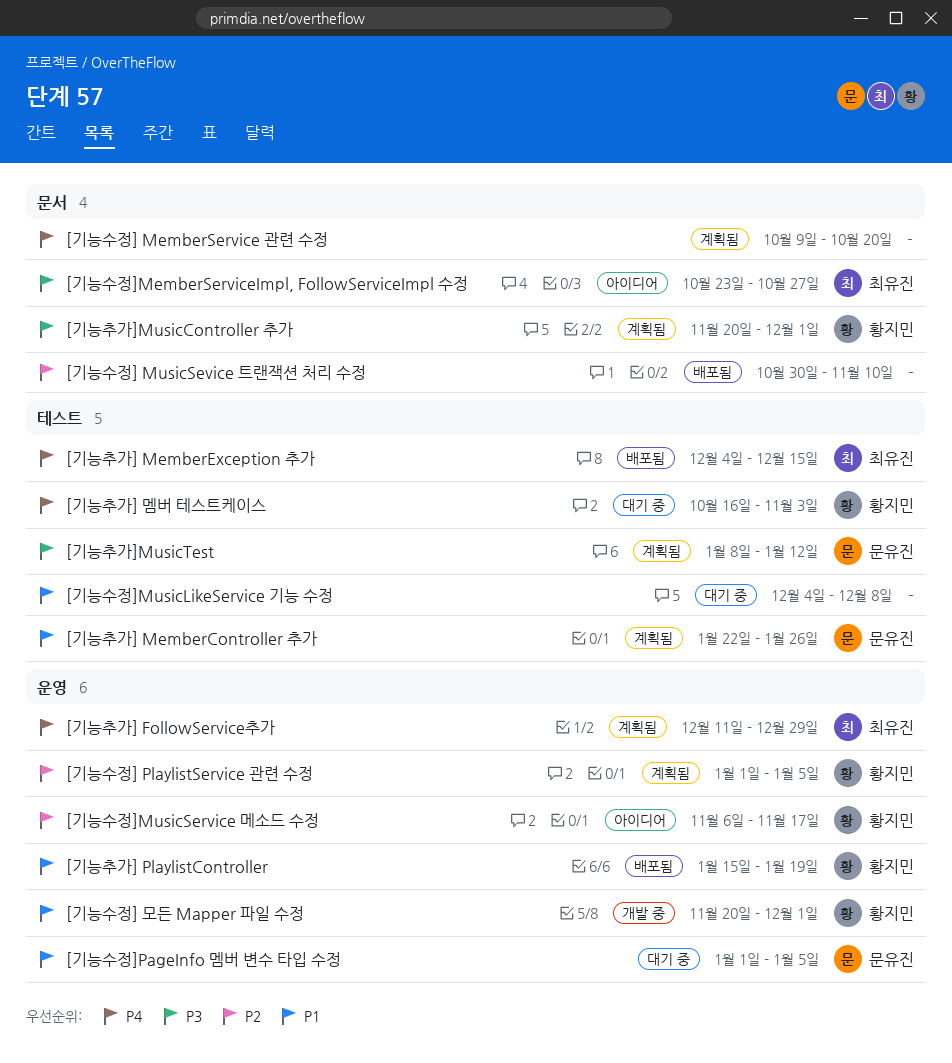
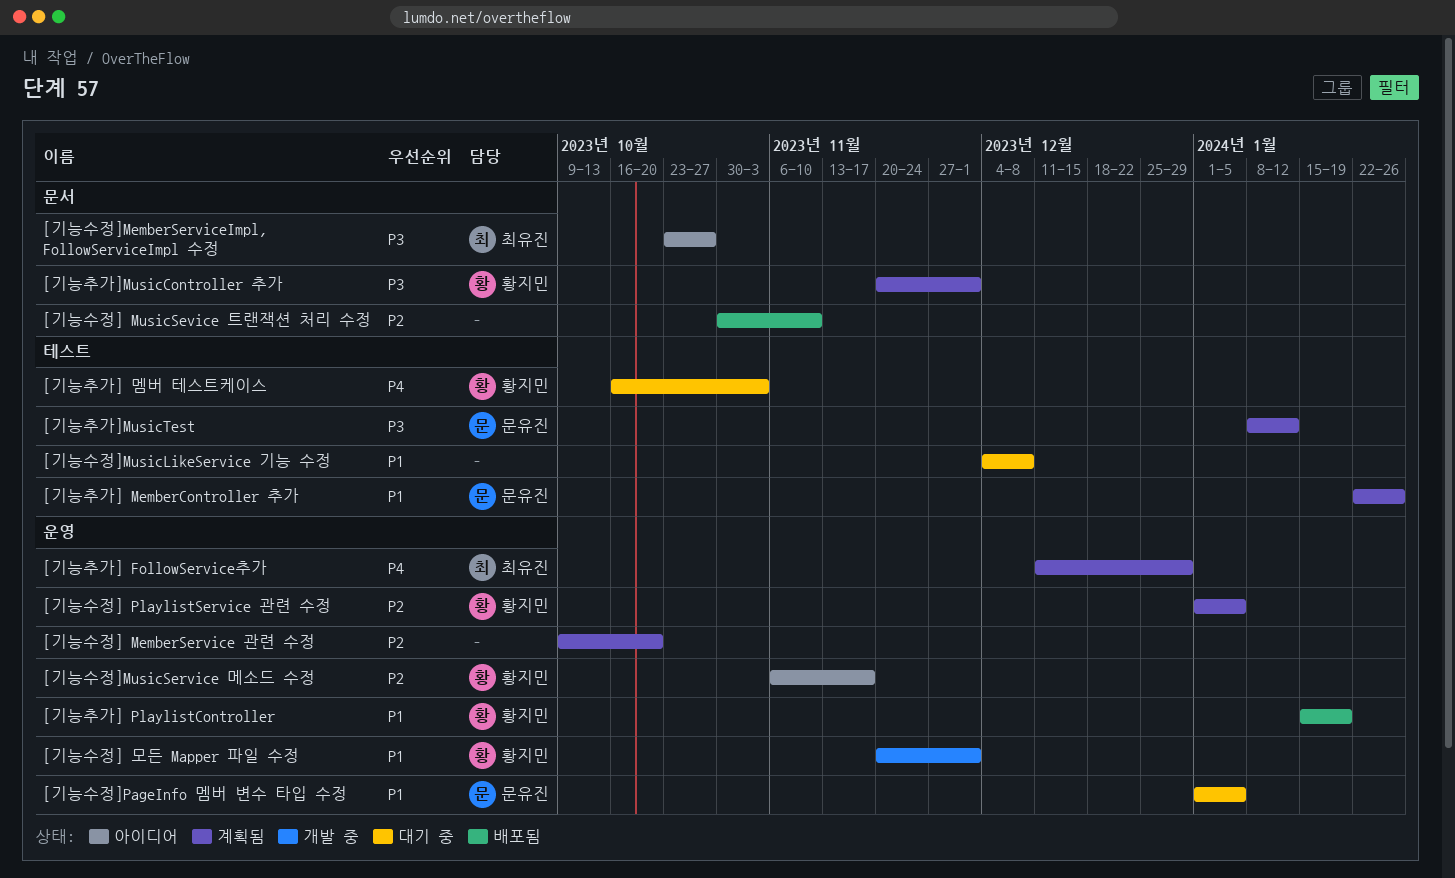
[기능수정] MemberService 관련 수정, priority: P4 -> P2
[기능수정] MemberService 관련 수정, label: 문서 -> 운영
[기능추가] MemberException 추가: present -> none

